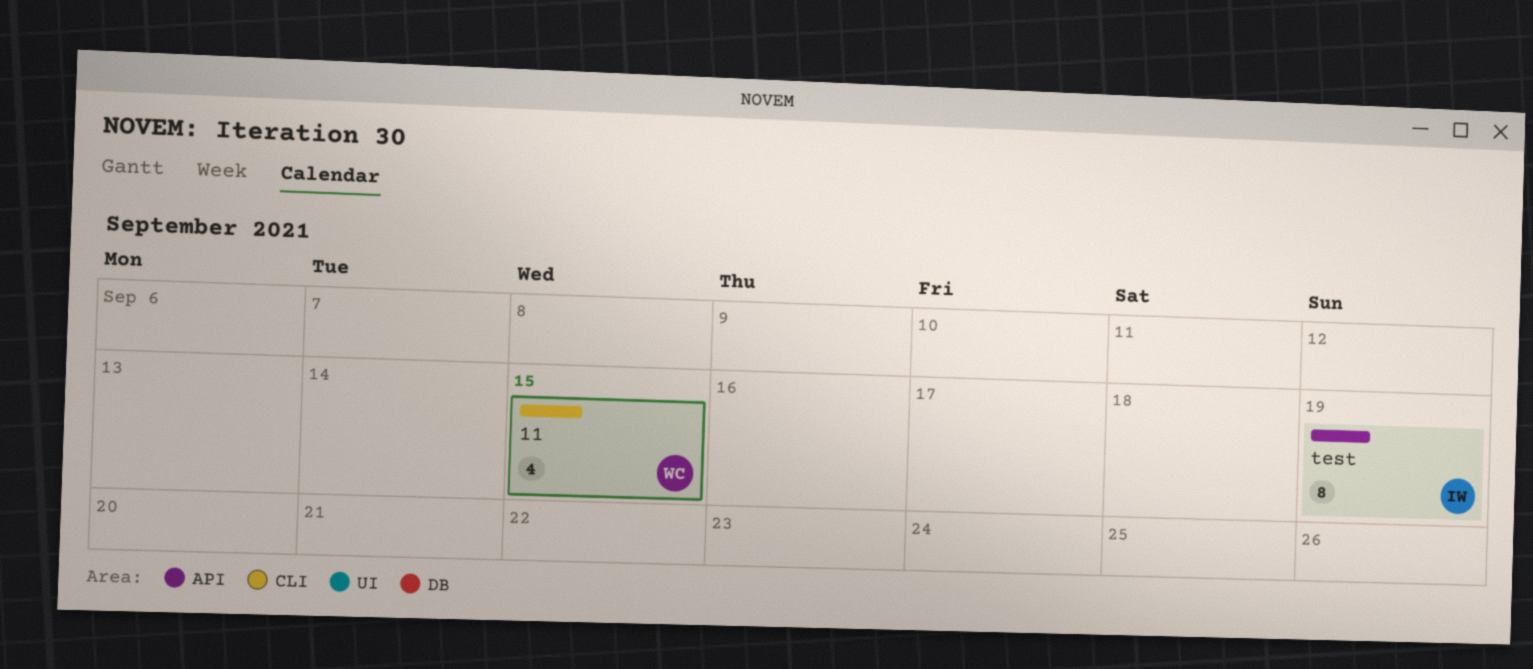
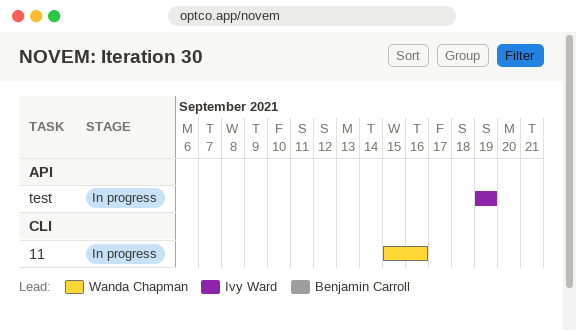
11, due: Sep 15 -> Sep 16

